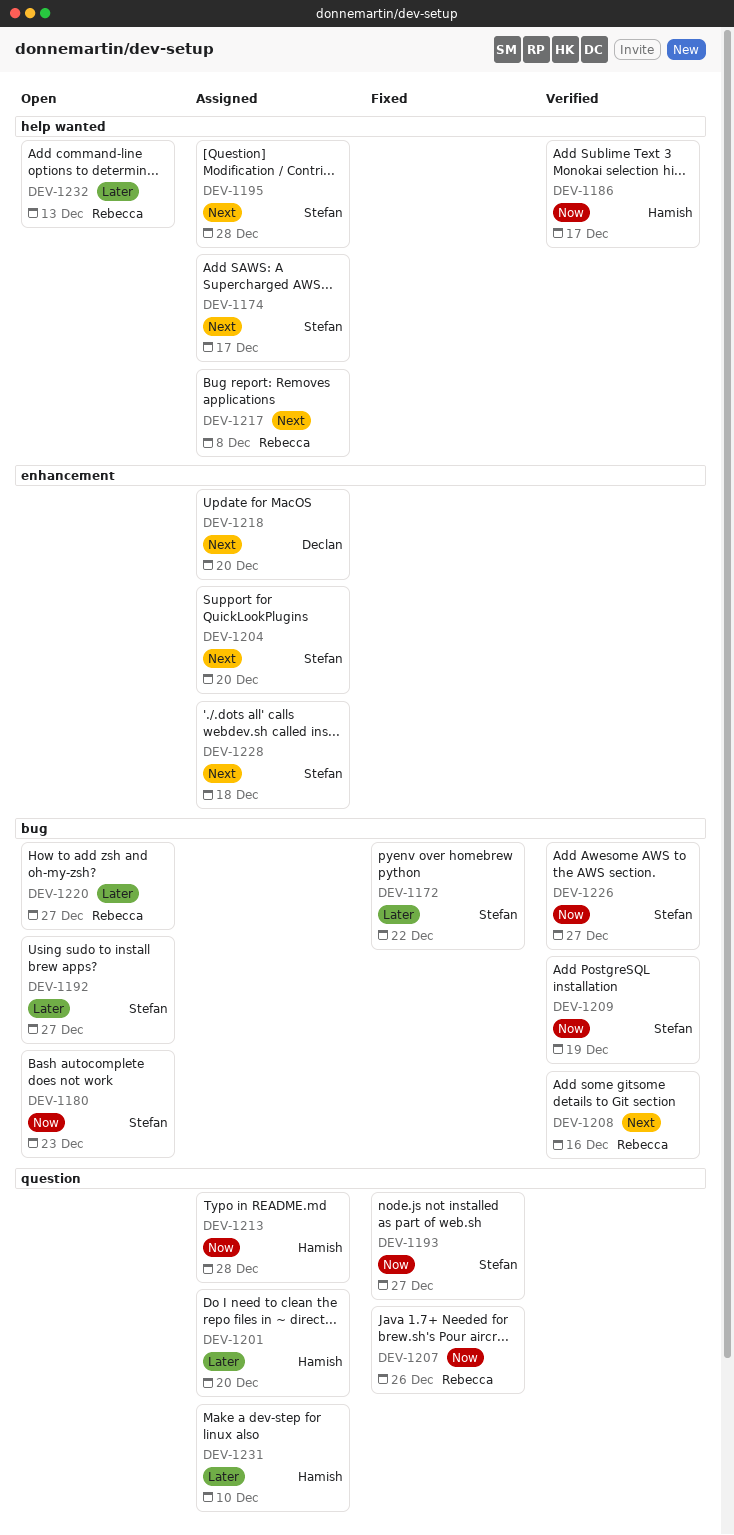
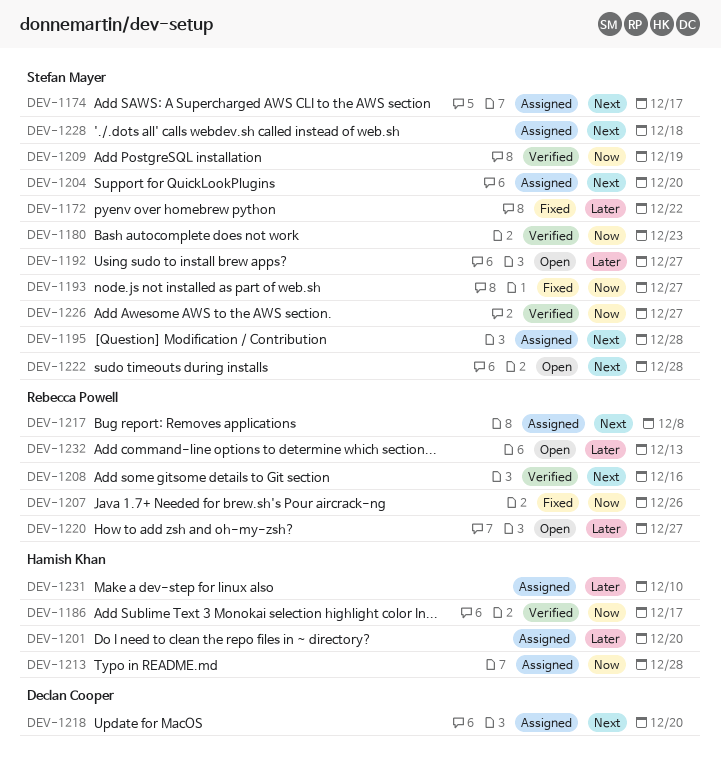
DEV-1180, status: Open -> Verified
DEV-1222: none -> present

